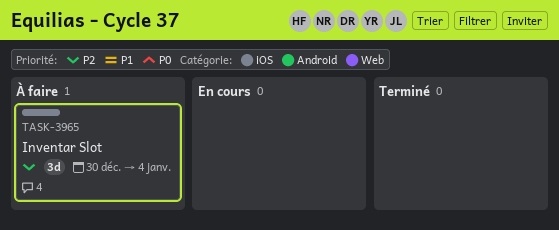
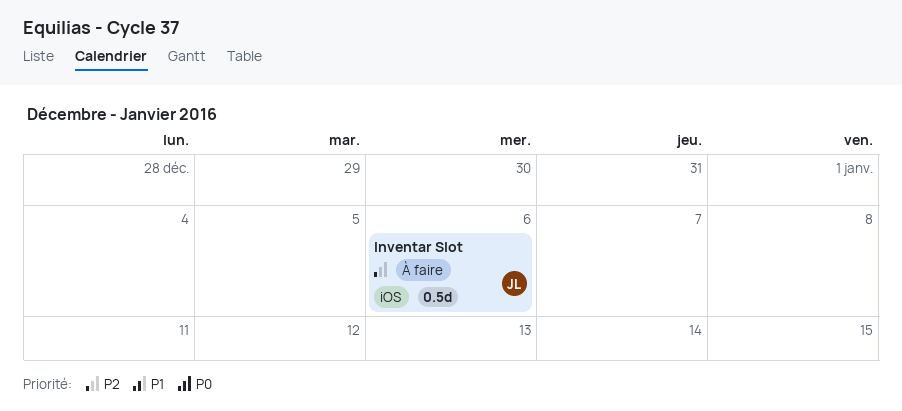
Inventar Slot, estimate: 3d -> 0.5d
Inventar Slot, due: Jan 4 -> Jan 6

